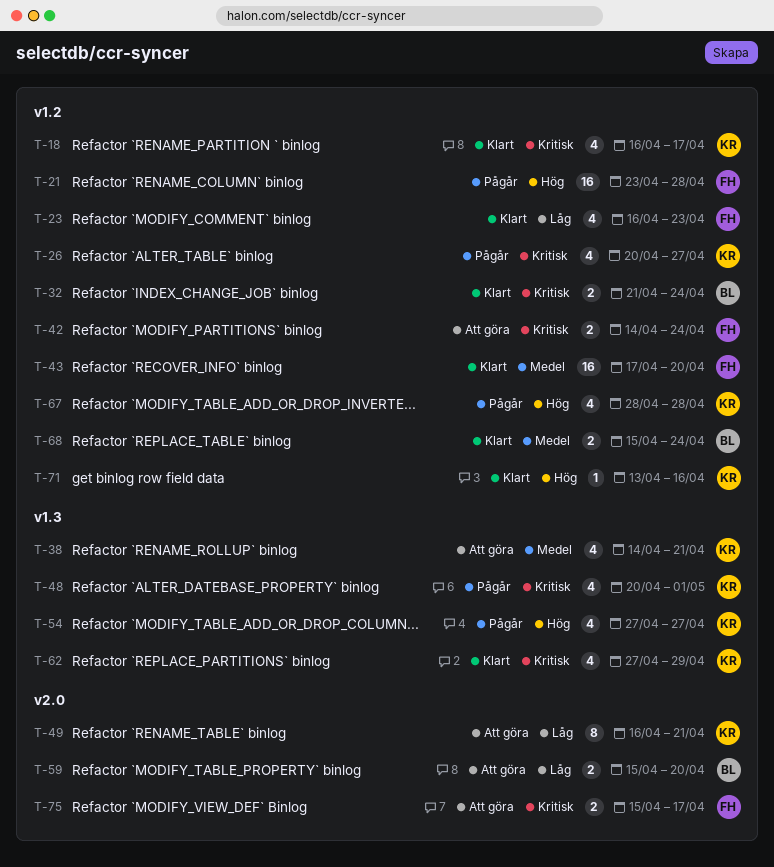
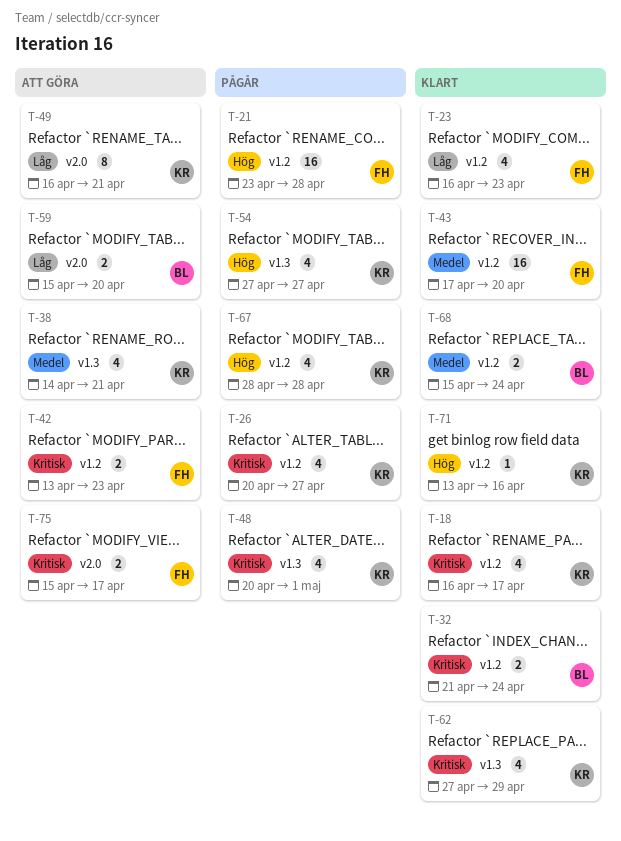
T-42, start: Apr 14 -> Apr 13
T-42, due: Apr 24 -> Apr 23

